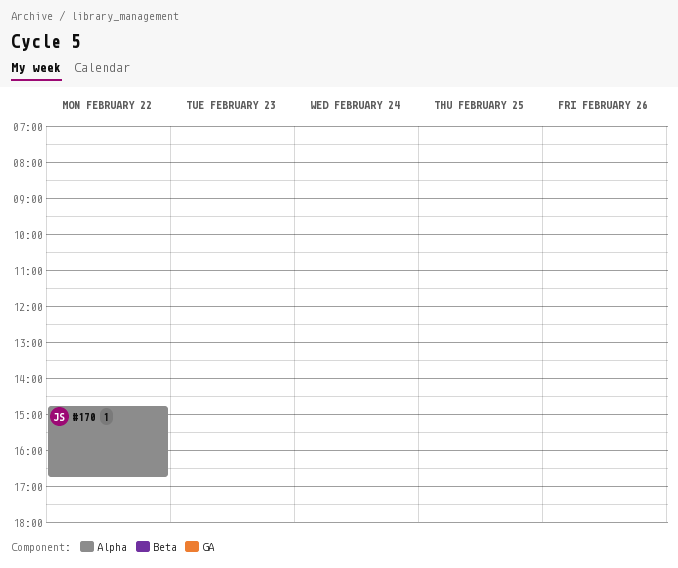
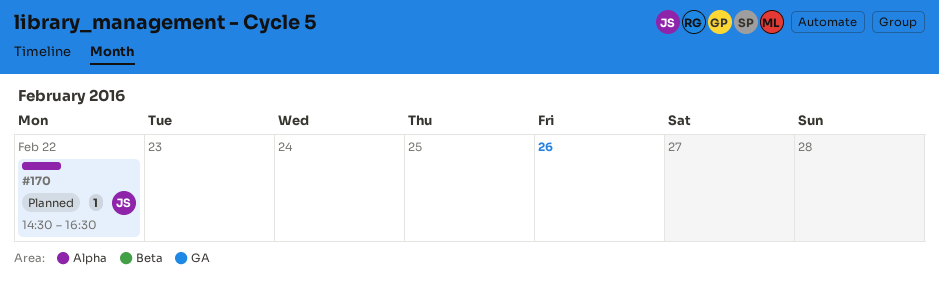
#170, begins: 14:45 -> 14:30
#170, ends: 16:45 -> 16:30

